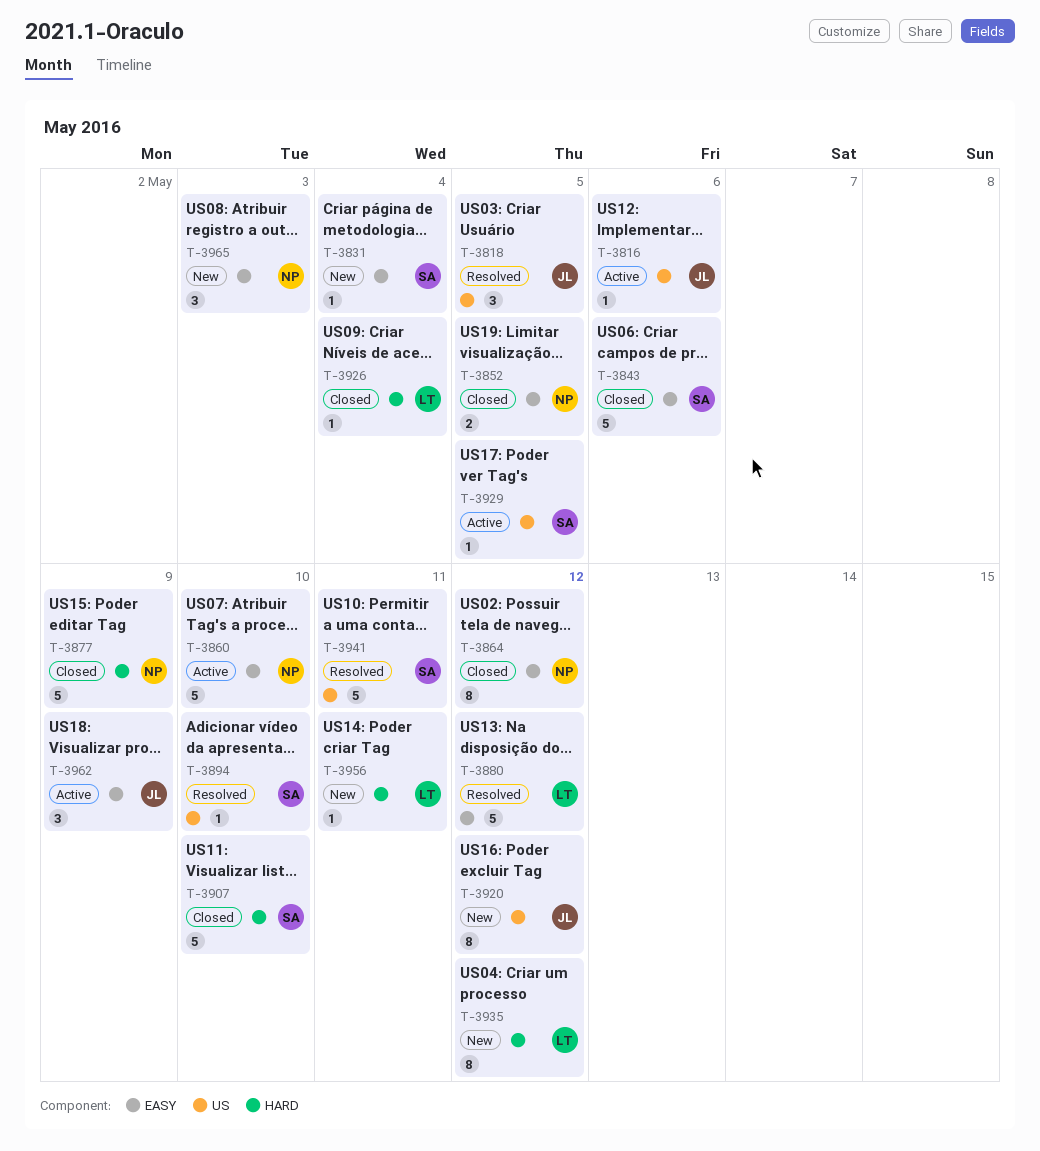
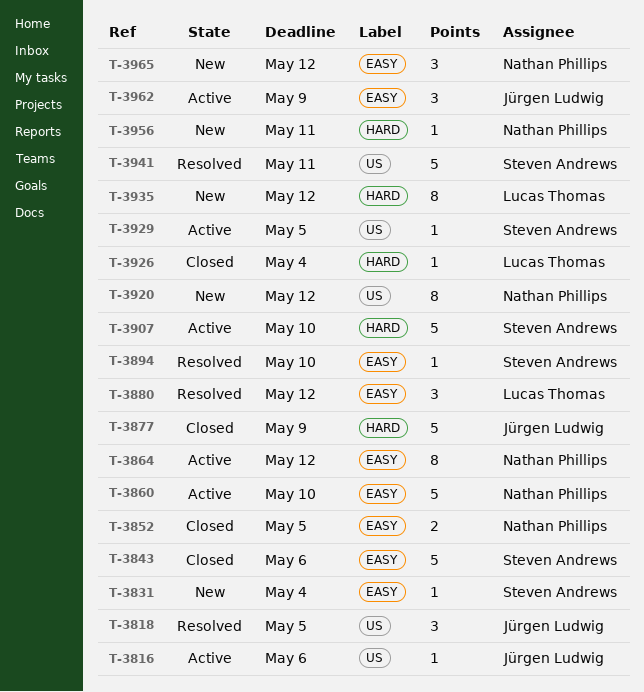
T-3864, status: Closed -> Active
T-3877, owner: Nathan Phillips -> Jürgen Ludwig
T-3880, estimate: 5 -> 3
T-3894, label: US -> EASY
T-3907, status: Closed -> Active
T-3920, owner: Jürgen Ludwig -> Nathan Phillips
T-3956, owner: Lucas Thomas -> Nathan Phillips
T-3965, due: May 3 -> May 12

